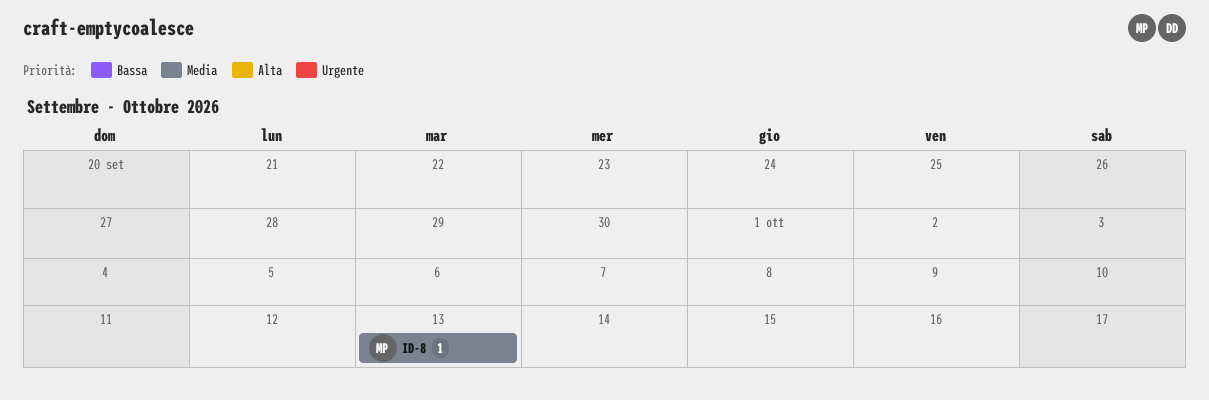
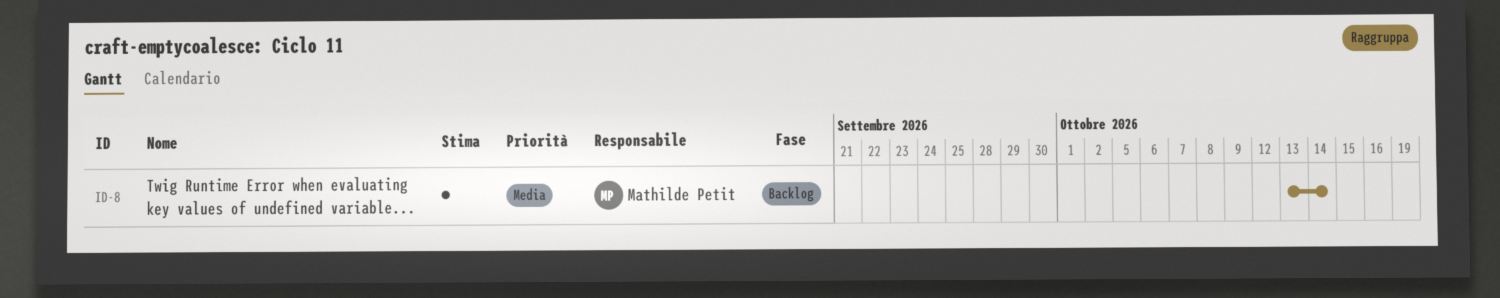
ID-8, due: Oct 13 -> Oct 14

